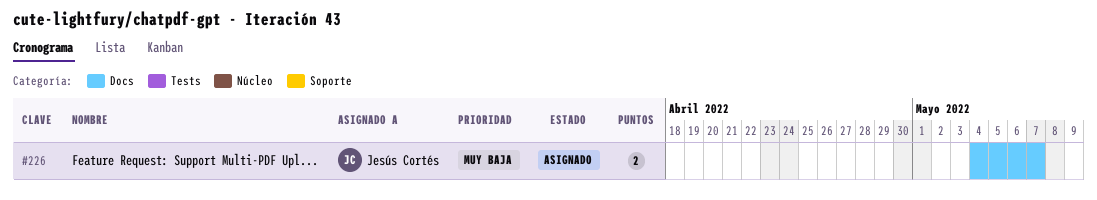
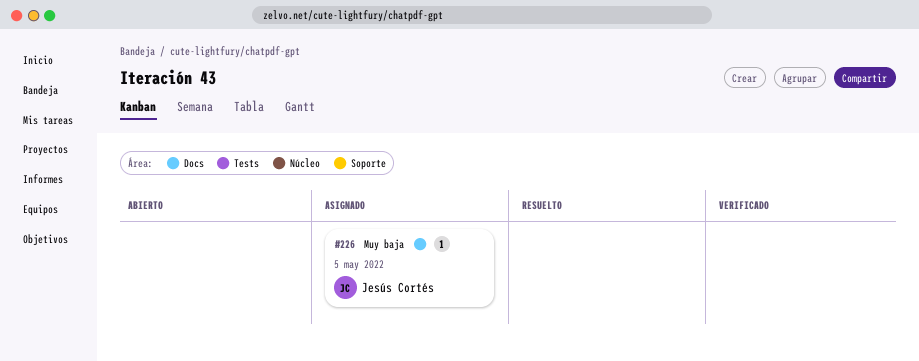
#226, estimate: 2 -> 1
#226, due: May 7 -> May 5

